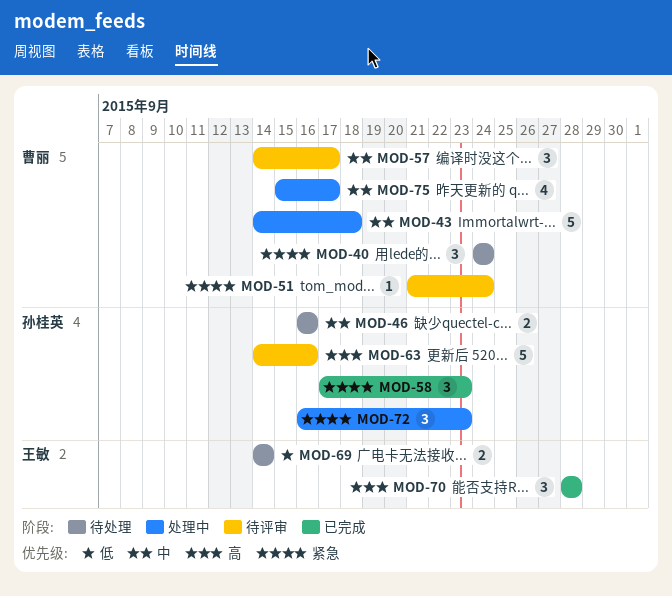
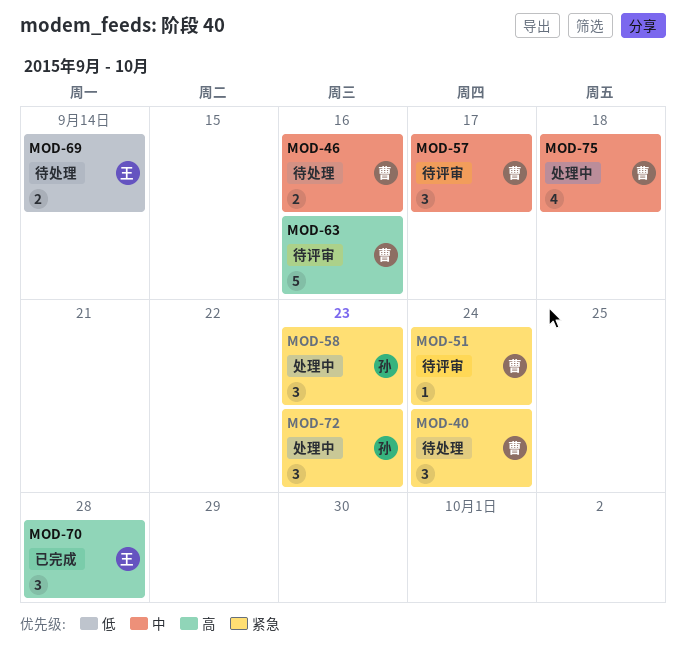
MOD-43: present -> none
MOD-46, owner: 孙桂英 -> 曹丽
MOD-58, status: 已完成 -> 处理中
MOD-63, owner: 孙桂英 -> 曹丽
MOD-75, due: Sep 17 -> Sep 18

